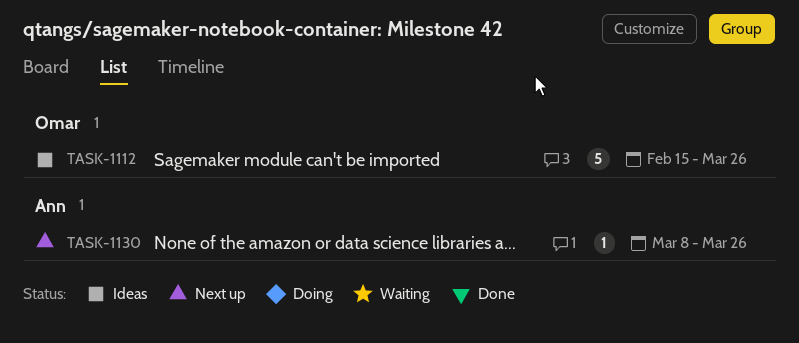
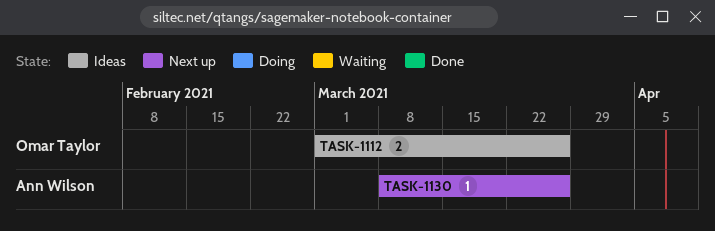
TASK-1112, estimate: 5 -> 2
TASK-1112, start: Feb 15 -> Mar 1

